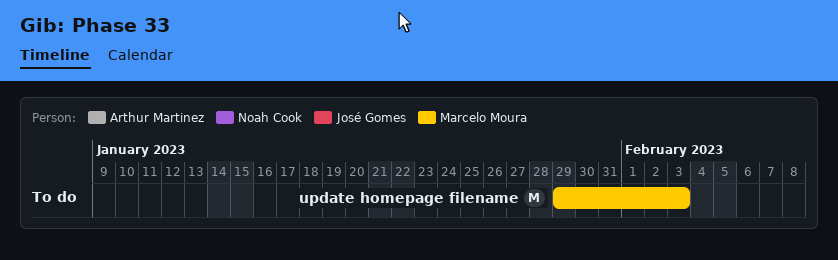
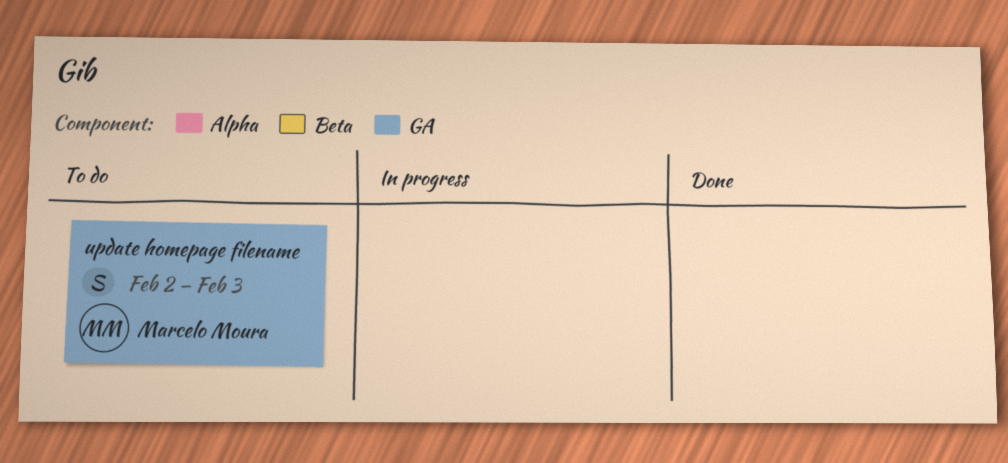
update homepage filename, estimate: M -> S
update homepage filename, start: Jan 29 -> Feb 2

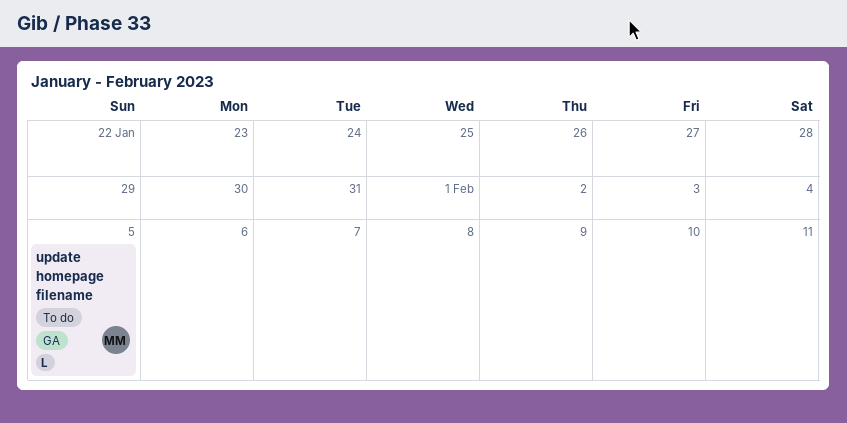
update homepage filename, estimate: S -> L
update homepage filename, due: Feb 3 -> Feb 5

